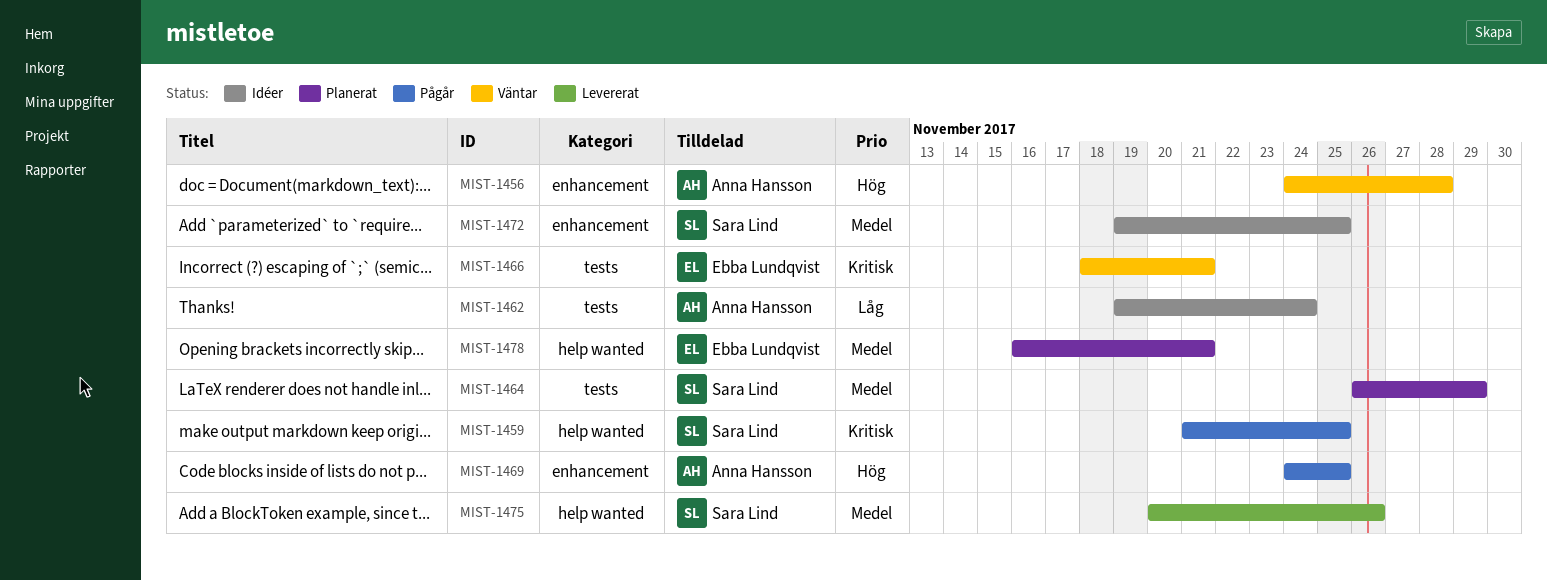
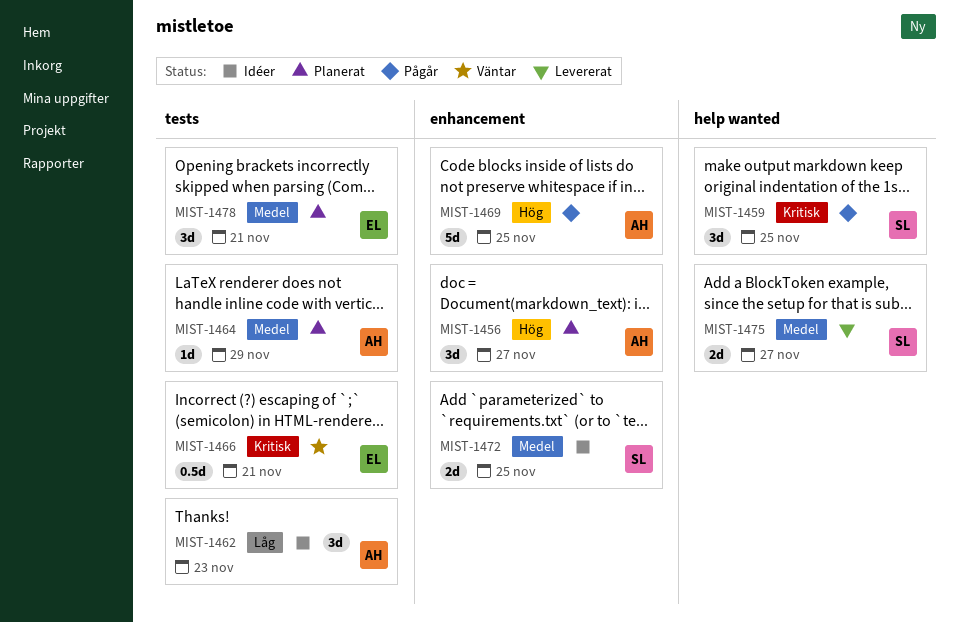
MIST-1456, status: Väntar -> Planerat
MIST-1456, due: Nov 28 -> Nov 27
MIST-1462, due: Nov 24 -> Nov 23
MIST-1464, owner: Sara Lind -> Anna Hansson
MIST-1475, due: Nov 26 -> Nov 27
MIST-1478, label: help wanted -> tests

